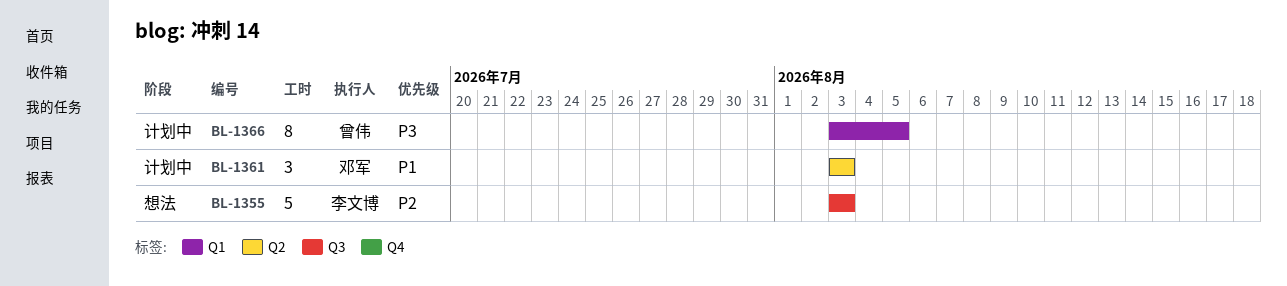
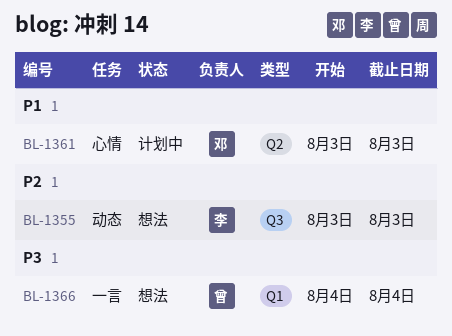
BL-1366, status: 计划中 -> 想法
BL-1366, start: Aug 3 -> Aug 4
BL-1366, due: Aug 5 -> Aug 4

